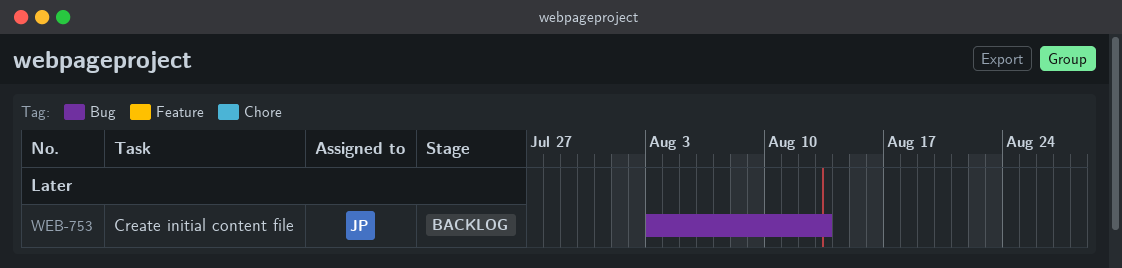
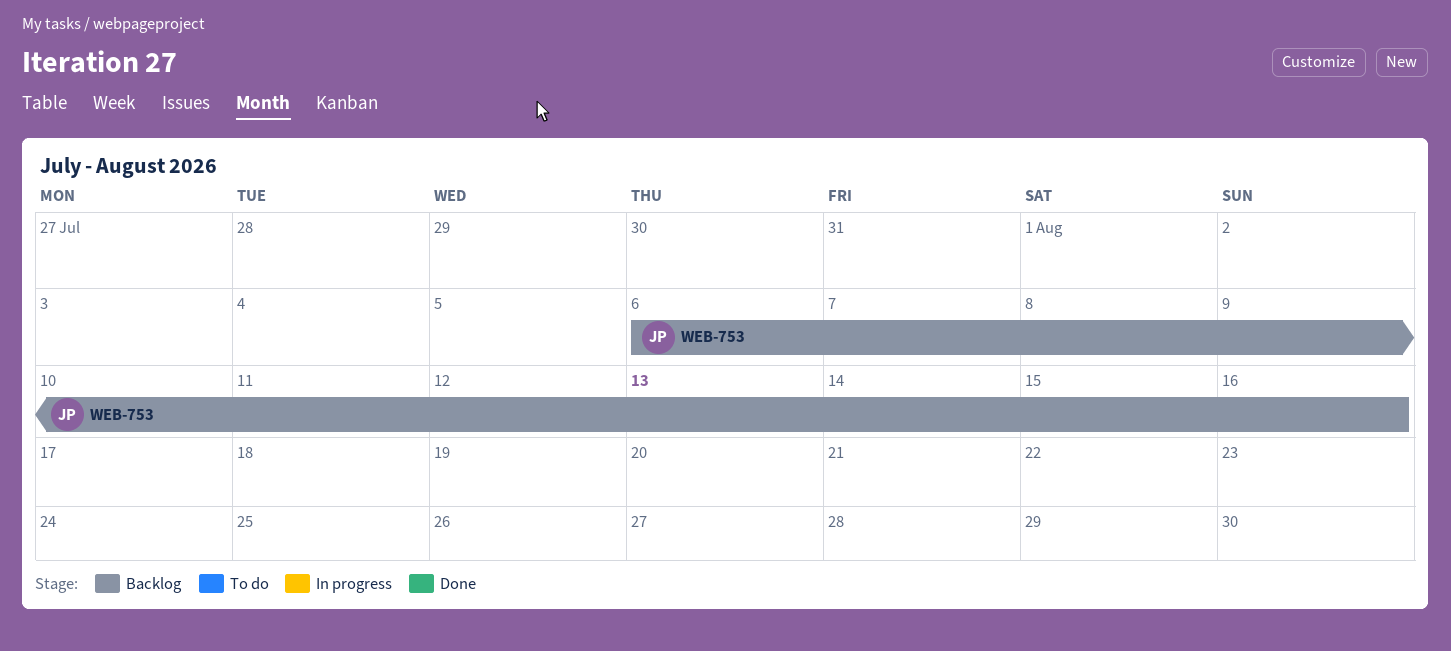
WEB-753, start: Aug 3 -> Aug 6
WEB-753, due: Aug 13 -> Aug 16

